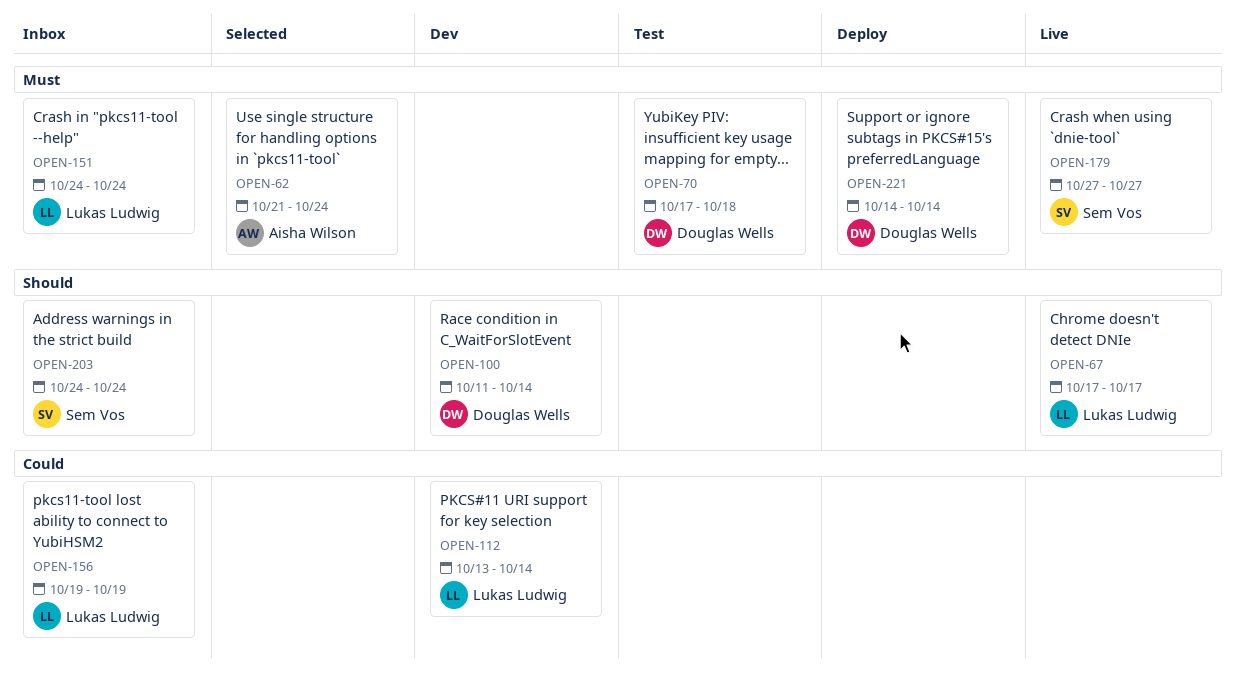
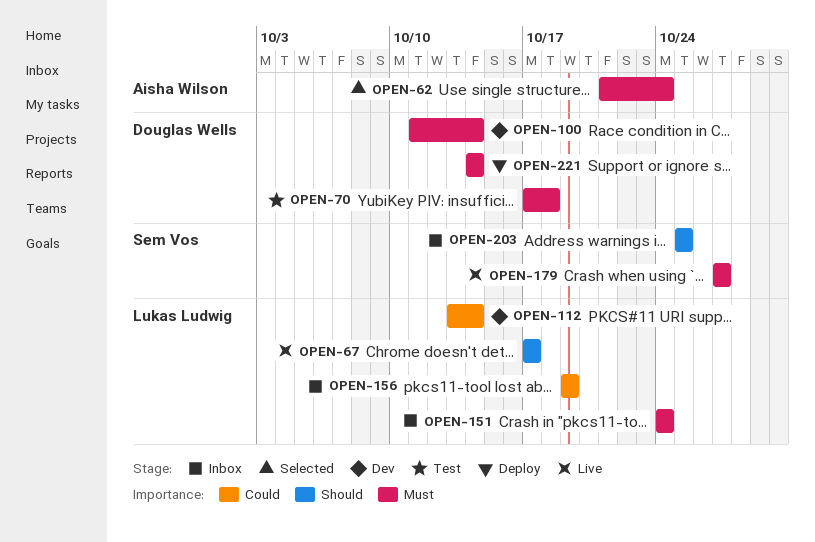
OPEN-100, priority: Should -> Must
OPEN-203, start: Oct 24 -> Oct 25
OPEN-203, due: Oct 24 -> Oct 25

